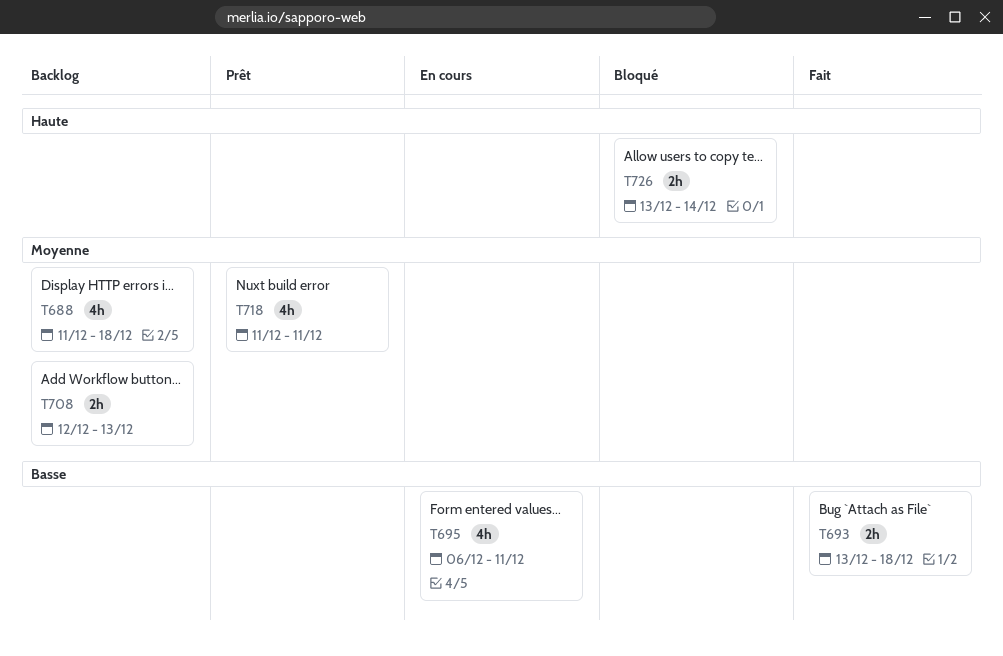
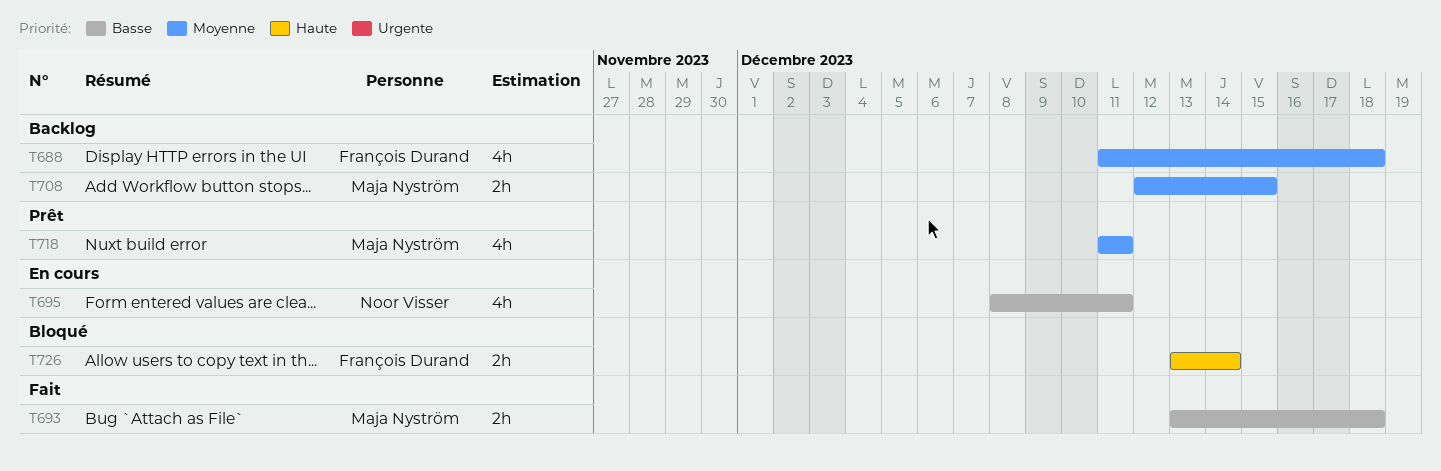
T695, start: Dec 6 -> Dec 8
T708, due: Dec 13 -> Dec 15

